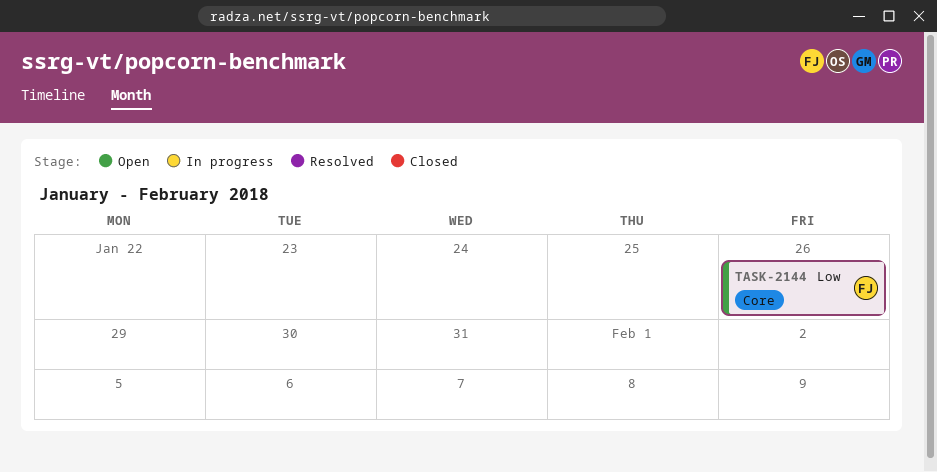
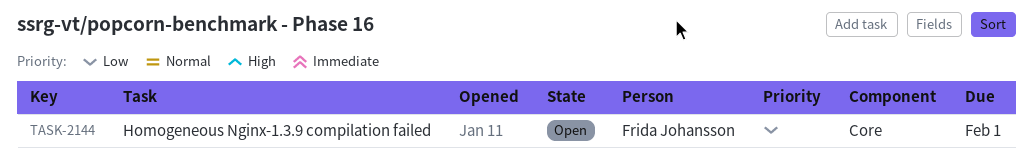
TASK-2144, due: Jan 26 -> Feb 1

